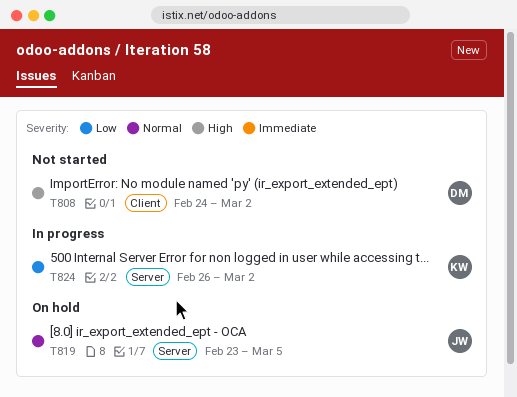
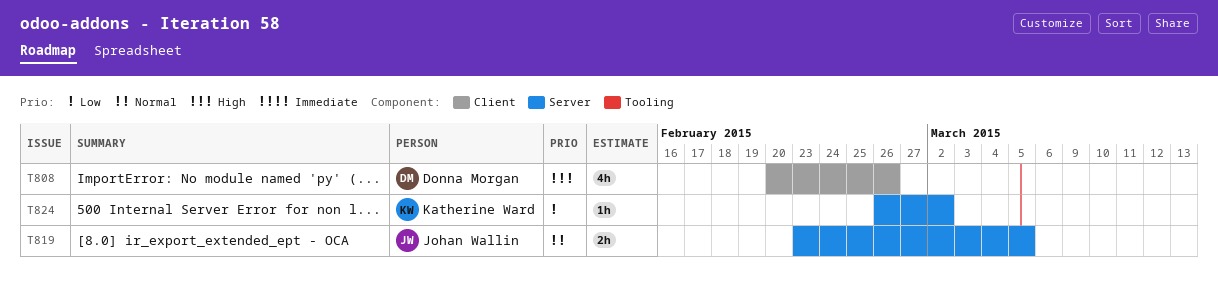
T808, start: Feb 24 -> Feb 20
T808, due: Mar 2 -> Feb 26

